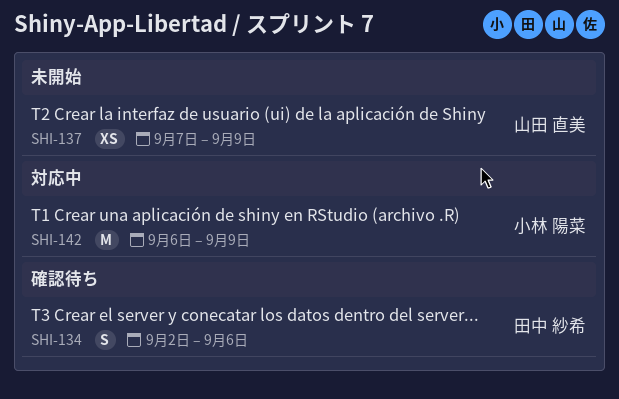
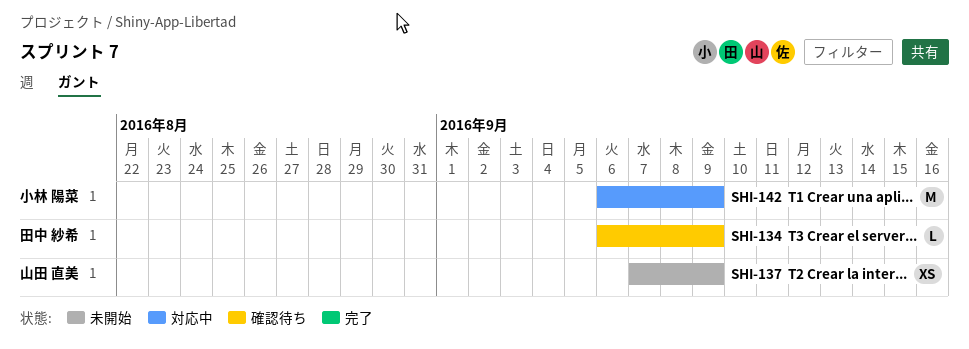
SHI-134, estimate: S -> L
SHI-134, start: Sep 2 -> Sep 6
SHI-134, due: Sep 6 -> Sep 9

